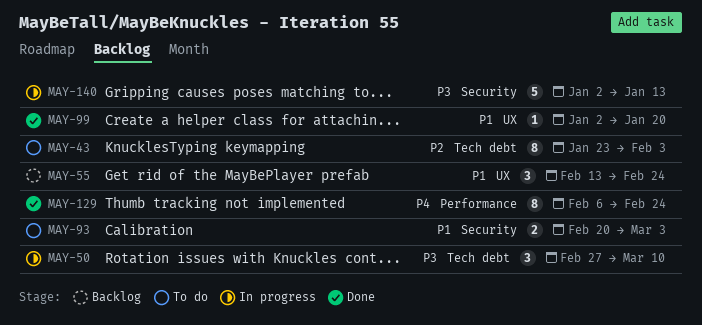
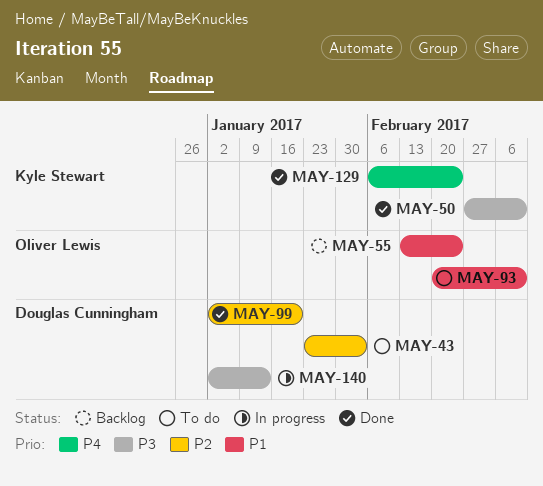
MAY-50, status: In progress -> Done
MAY-93, due: Mar 3 -> Mar 10
MAY-99, priority: P1 -> P2

